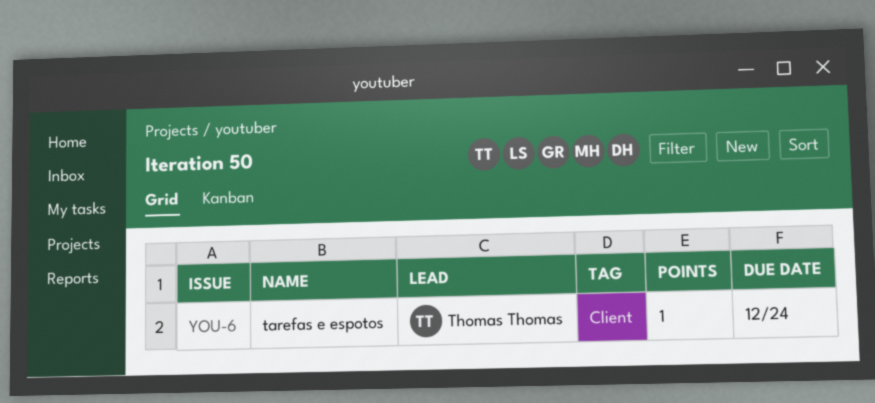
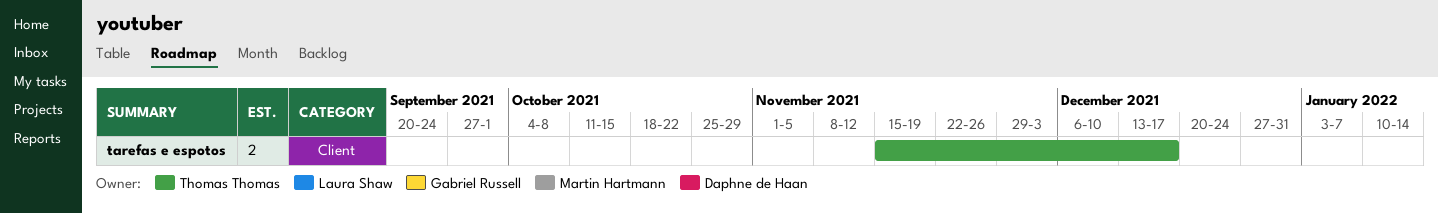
tarefas e espotos, estimate: 1 -> 2
tarefas e espotos, due: Dec 24 -> Dec 17

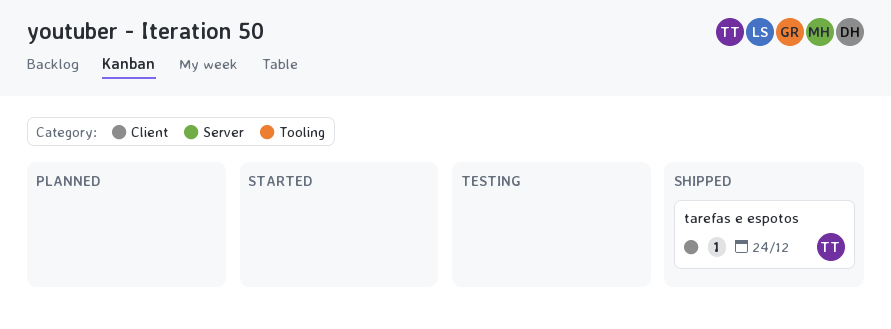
tarefas e espotos, estimate: 2 -> 1
tarefas e espotos, due: Dec 17 -> Dec 24

